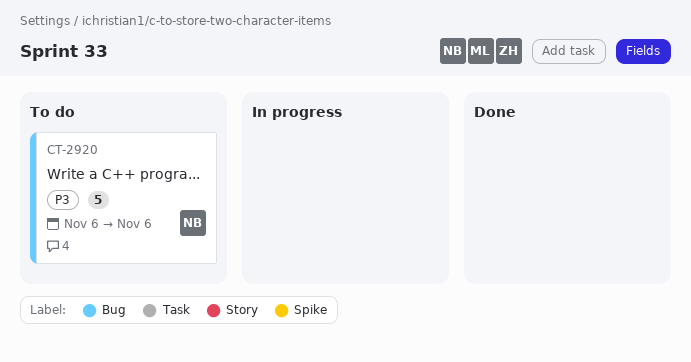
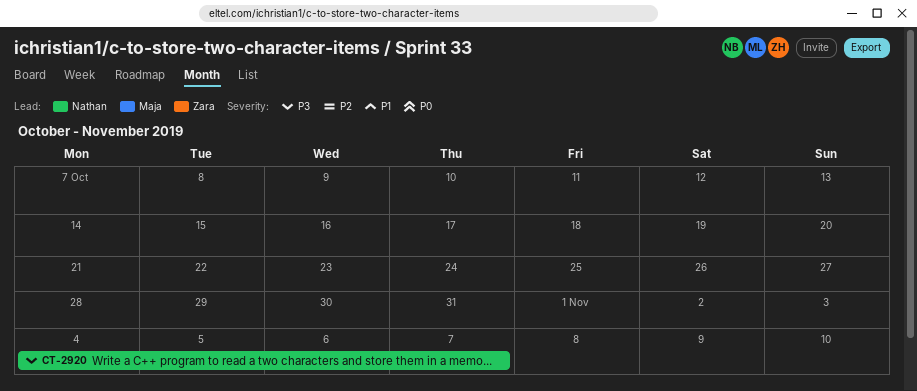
CT-2920, start: Nov 6 -> Nov 4
CT-2920, due: Nov 6 -> Nov 7

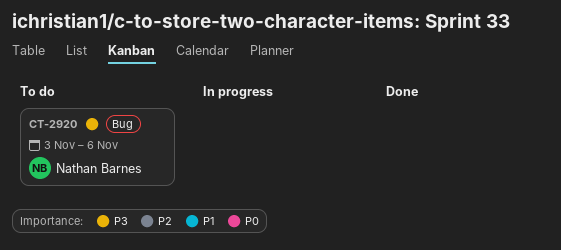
CT-2920, start: Nov 4 -> Nov 3
CT-2920, due: Nov 7 -> Nov 6

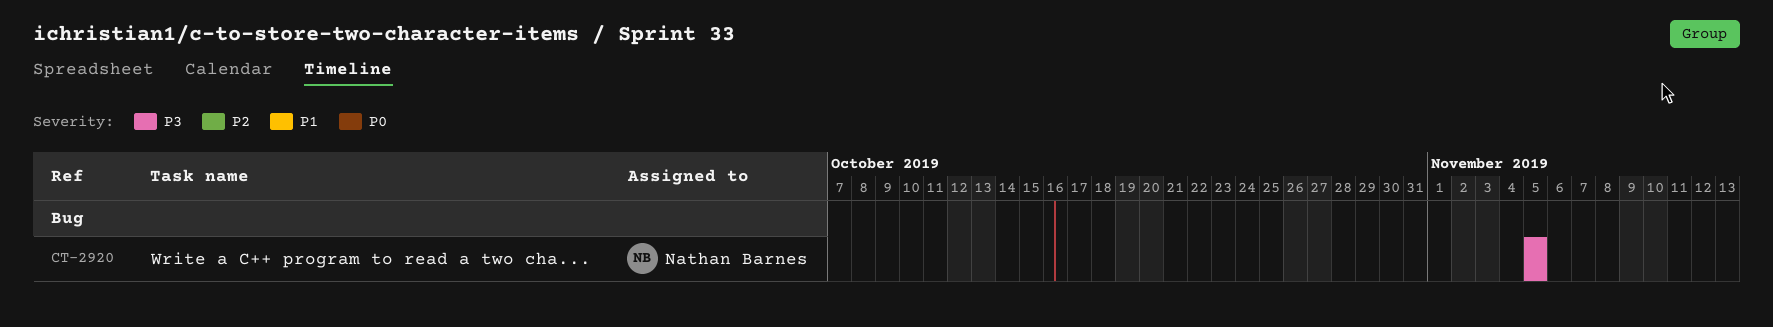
CT-2920, start: Nov 3 -> Nov 5
CT-2920, due: Nov 6 -> Nov 5

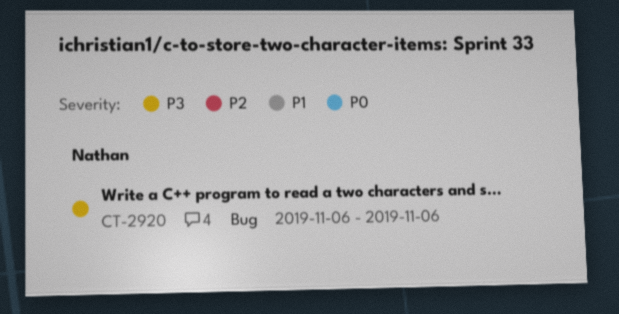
CT-2920, start: Nov 5 -> Nov 6
CT-2920, due: Nov 5 -> Nov 6

